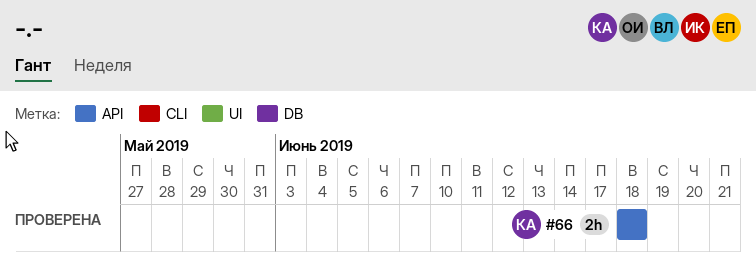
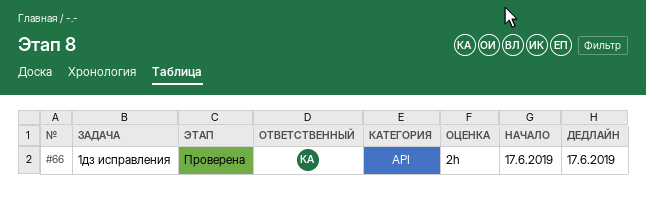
#66, start: Jun 18 -> Jun 17
#66, due: Jun 18 -> Jun 17

